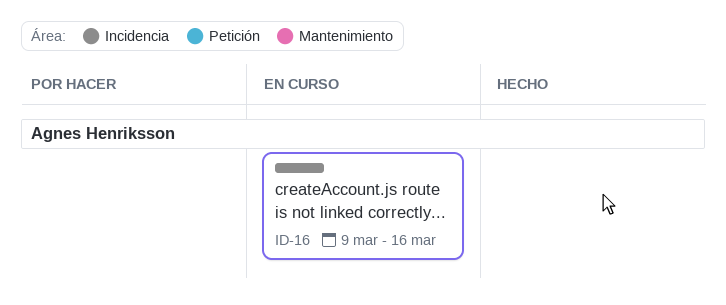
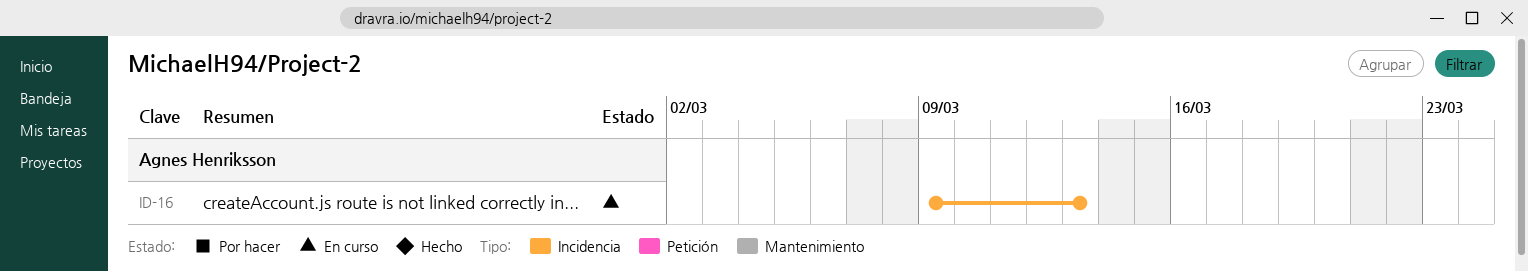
ID-16, due: Mar 16 -> Mar 13

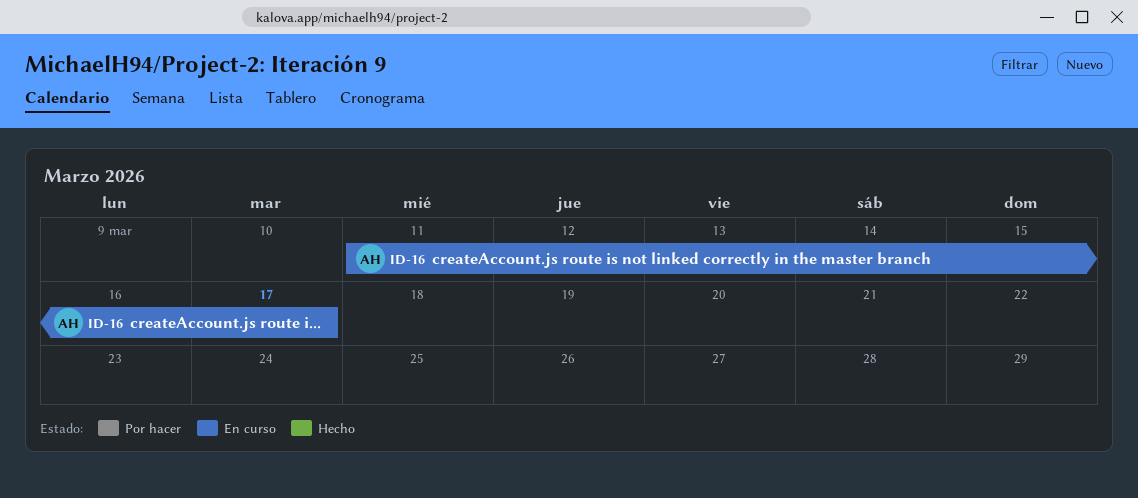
ID-16, start: Mar 9 -> Mar 11
ID-16, due: Mar 13 -> Mar 17

